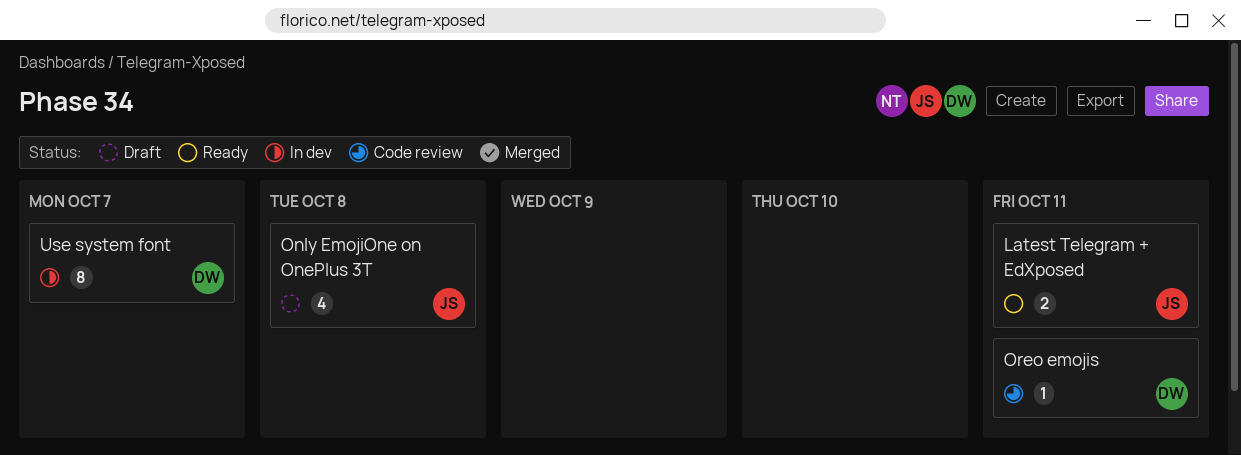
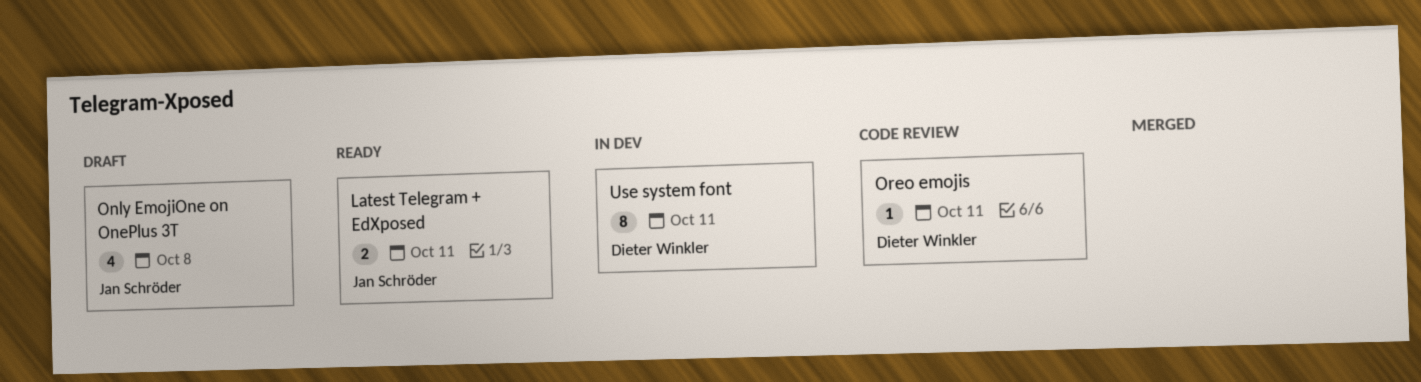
Use system font, due: Oct 7 -> Oct 11

